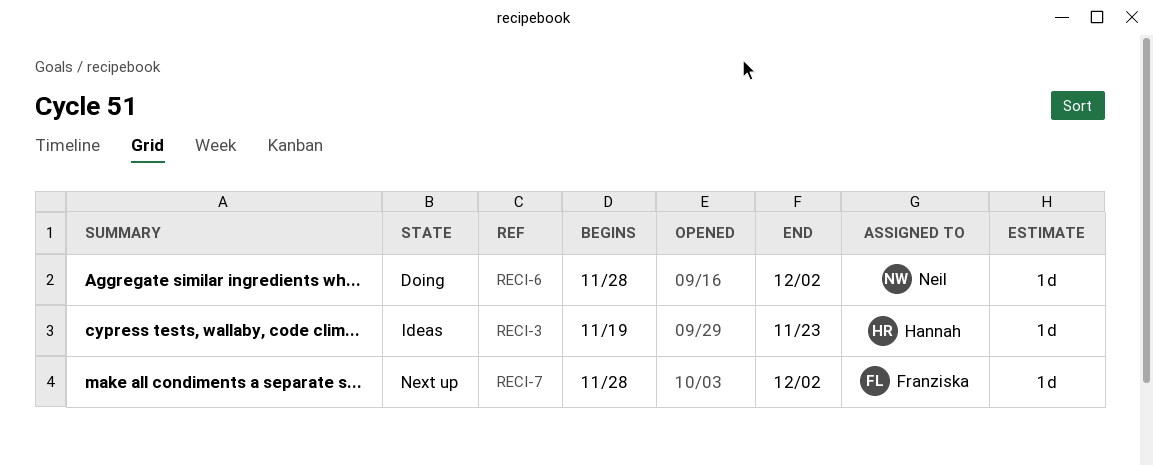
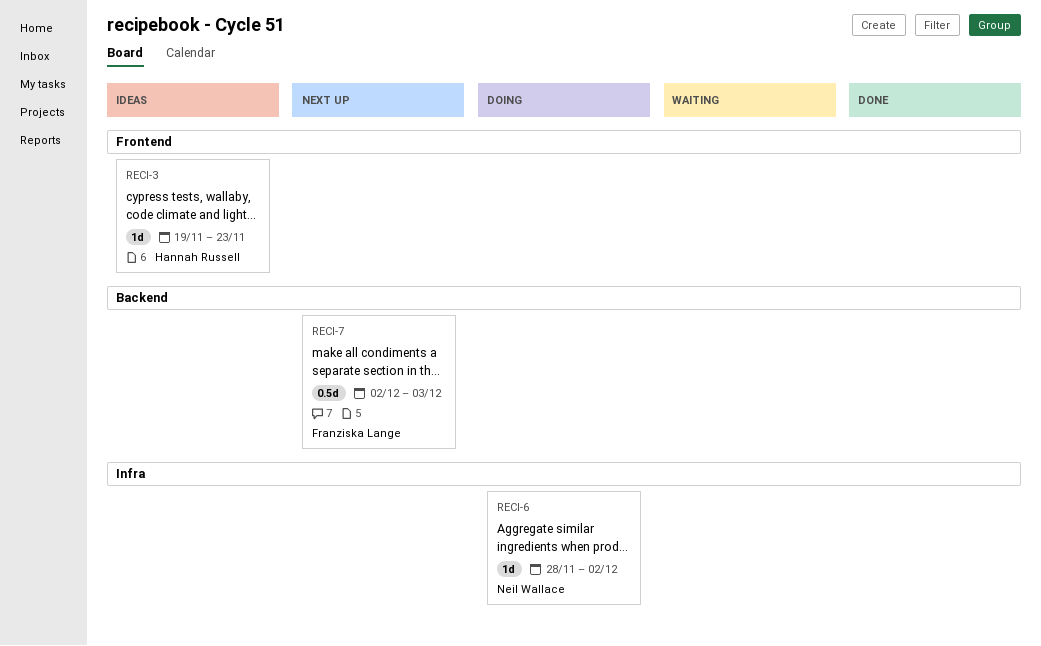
RECI-7, estimate: 1d -> 0.5d
RECI-7, start: Nov 28 -> Dec 2
RECI-7, due: Dec 2 -> Dec 3

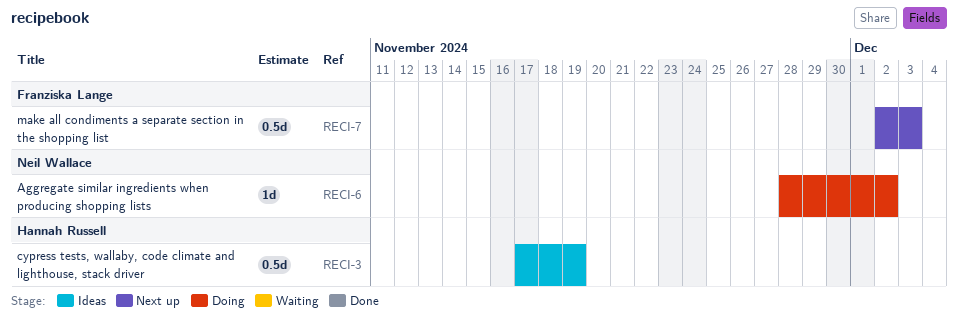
RECI-3, estimate: 1d -> 0.5d
RECI-3, start: Nov 19 -> Nov 17
RECI-3, due: Nov 23 -> Nov 19

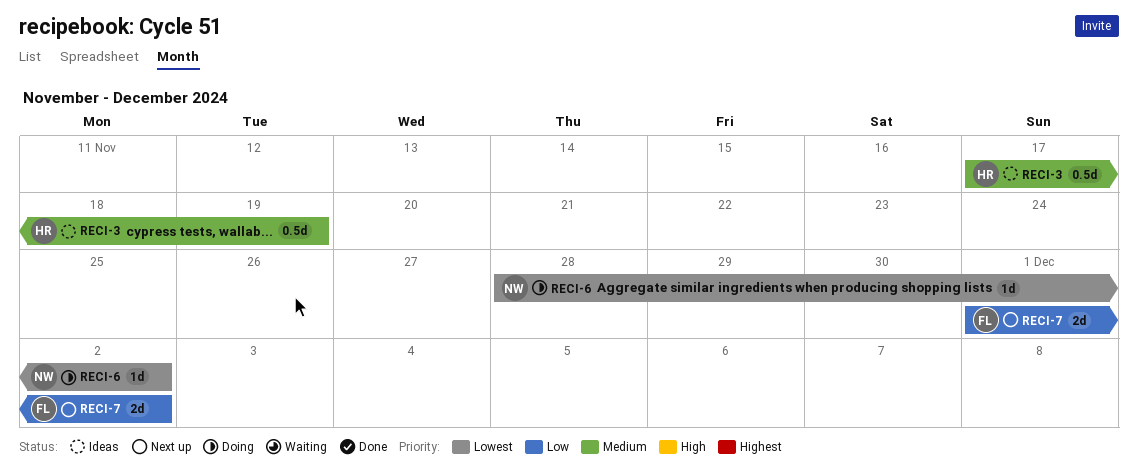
RECI-7, estimate: 0.5d -> 2d
RECI-7, start: Dec 2 -> Dec 1
RECI-7, due: Dec 3 -> Dec 2

